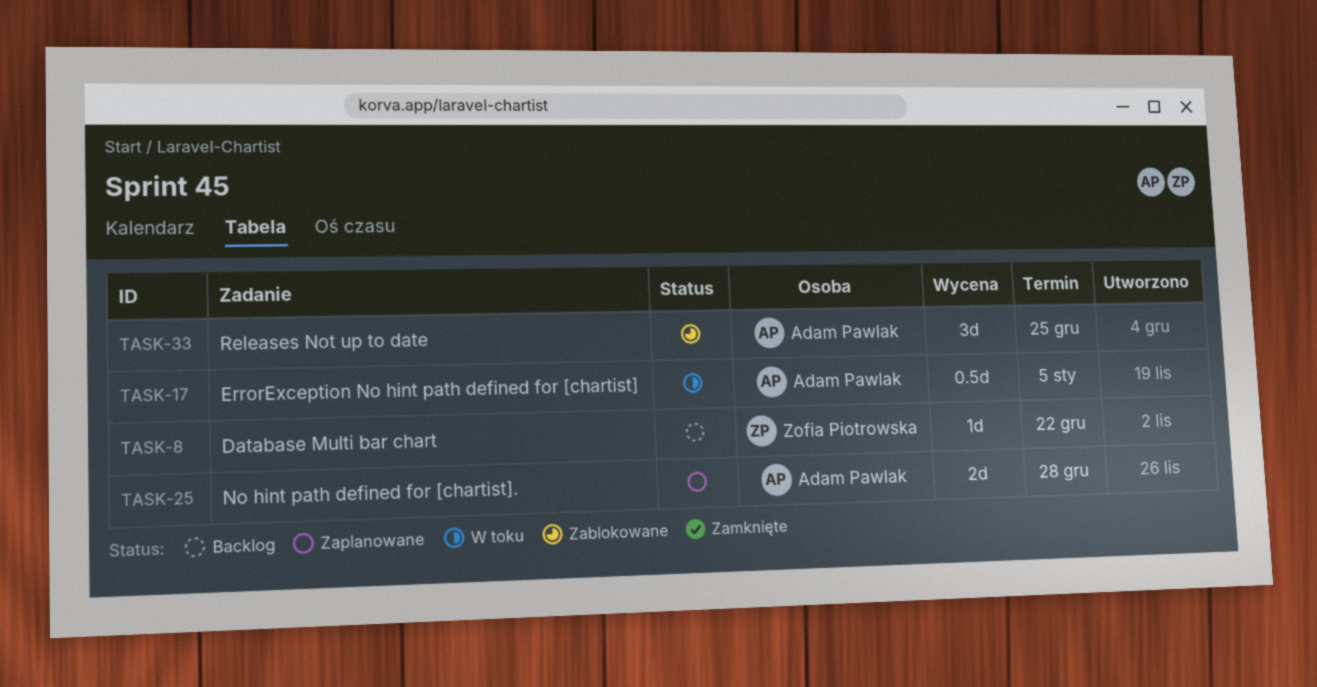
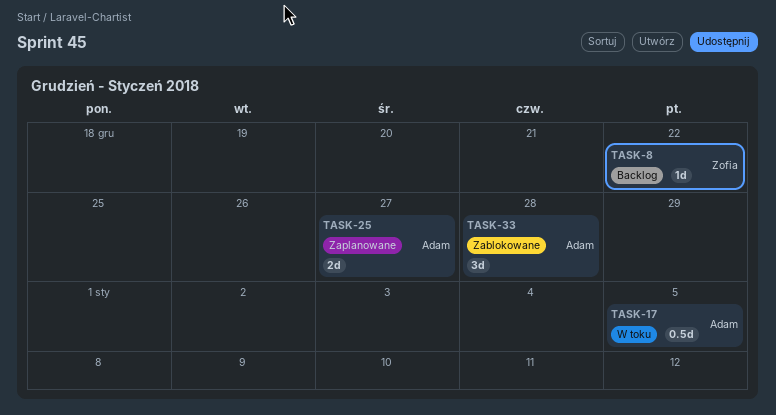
TASK-25, due: Dec 28 -> Dec 27
TASK-33, due: Dec 25 -> Dec 28

